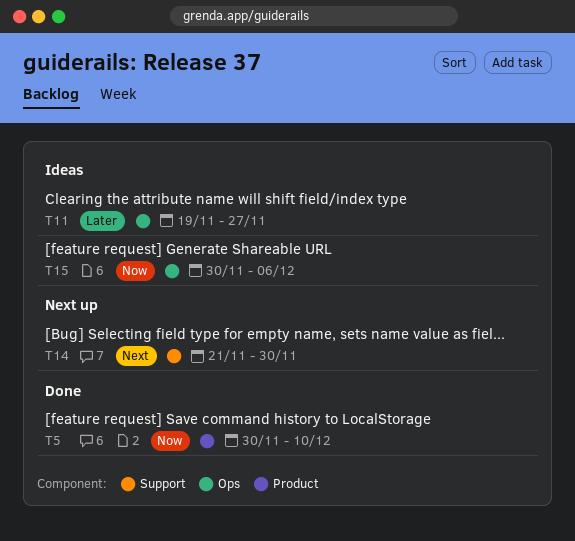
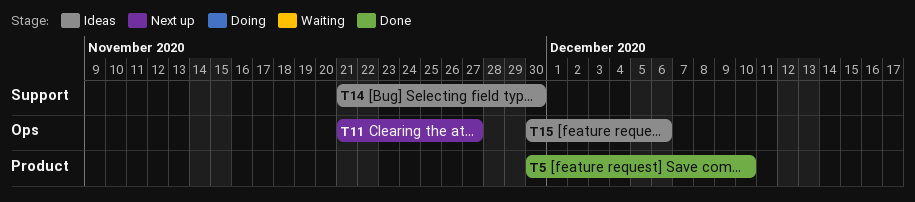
T11, status: Ideas -> Next up
T11, start: Nov 19 -> Nov 21
T14, status: Next up -> Ideas

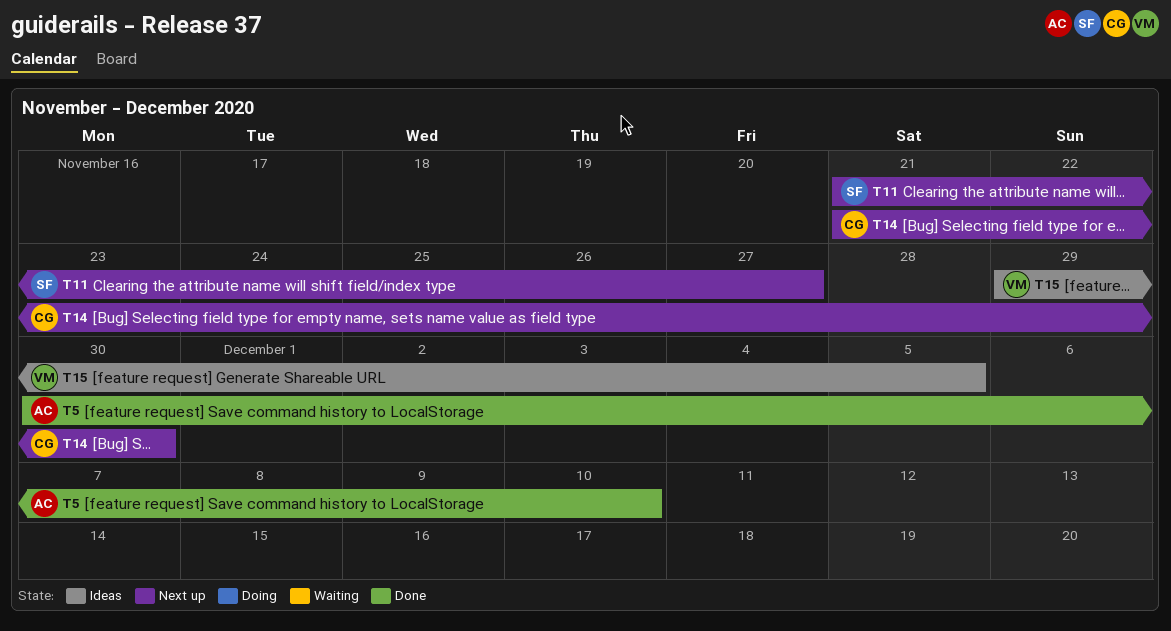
T14, status: Ideas -> Next up
T15, start: Nov 30 -> Nov 29
T15, due: Dec 6 -> Dec 5

